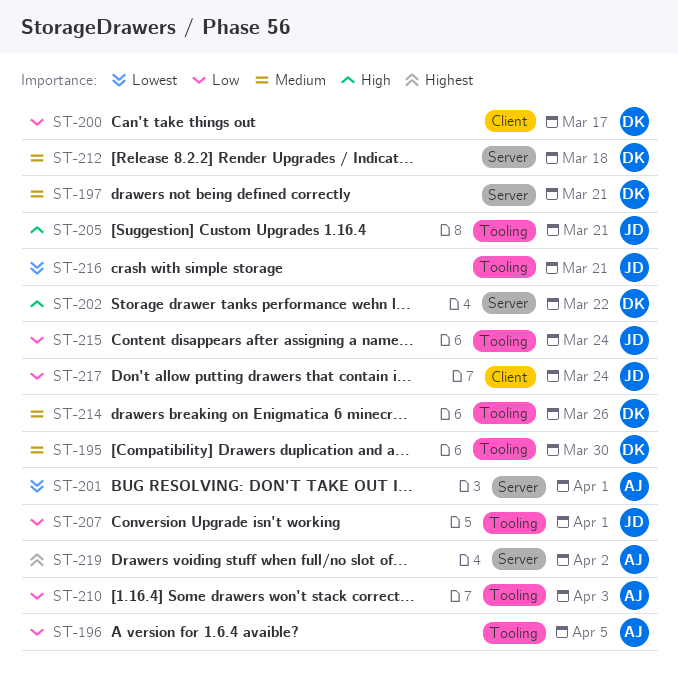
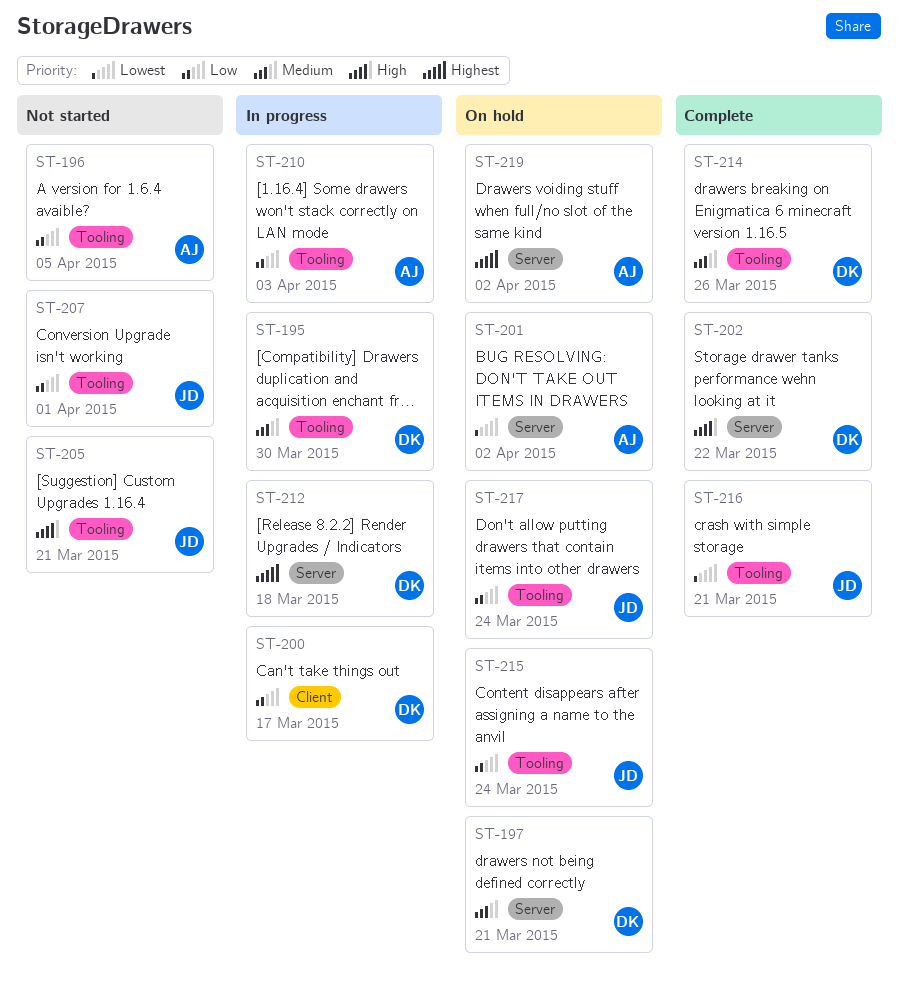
ST-201, due: Apr 1 -> Apr 2
ST-212, priority: Medium -> Highest
ST-217, label: Client -> Tooling

